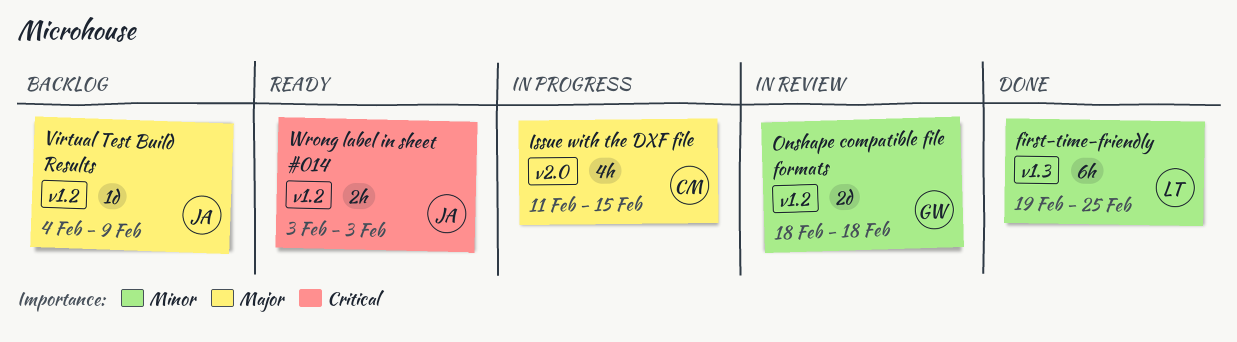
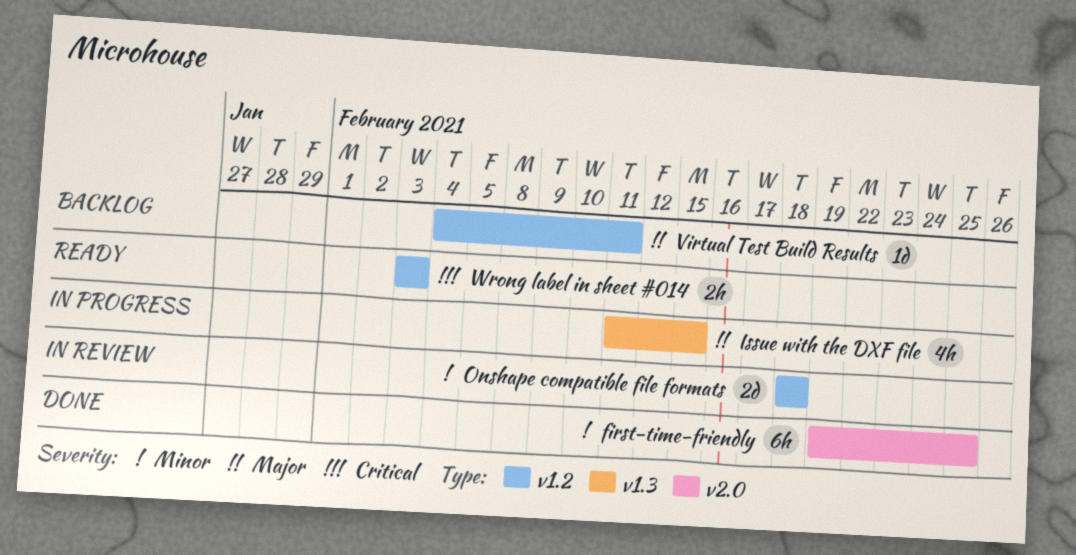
first-time-friendly, label: v1.3 -> v2.0
Issue with the DXF file, label: v2.0 -> v1.3
Virtual Test Build Results, due: Feb 9 -> Feb 11

